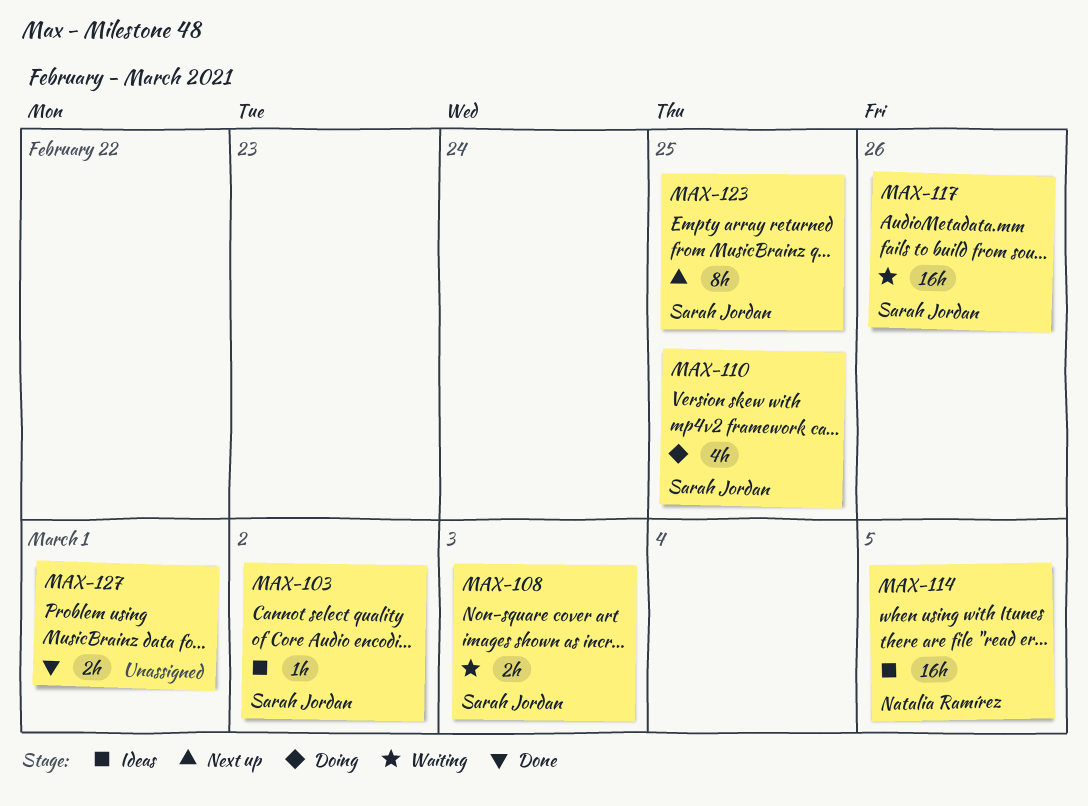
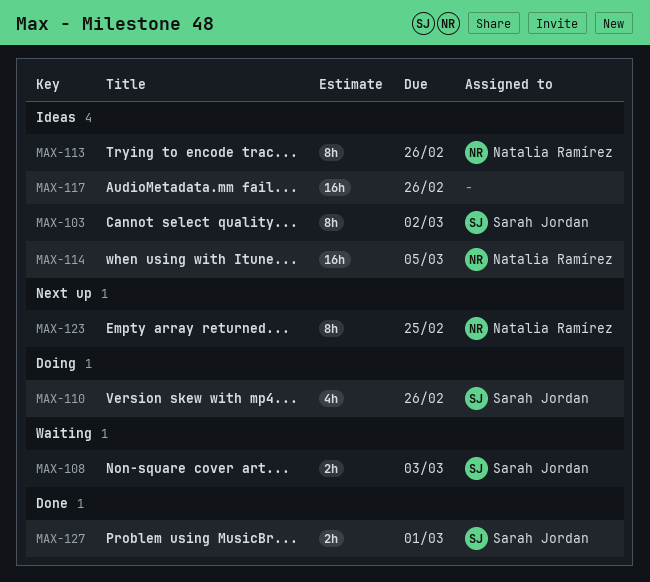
MAX-103, estimate: 1h -> 8h
MAX-110, due: Feb 25 -> Feb 26
MAX-113: none -> present
MAX-117, status: Waiting -> Ideas
MAX-117, owner: Sarah Jordan -> none
MAX-123, owner: Sarah Jordan -> Natalia Ramírez
MAX-127, owner: none -> Sarah Jordan

